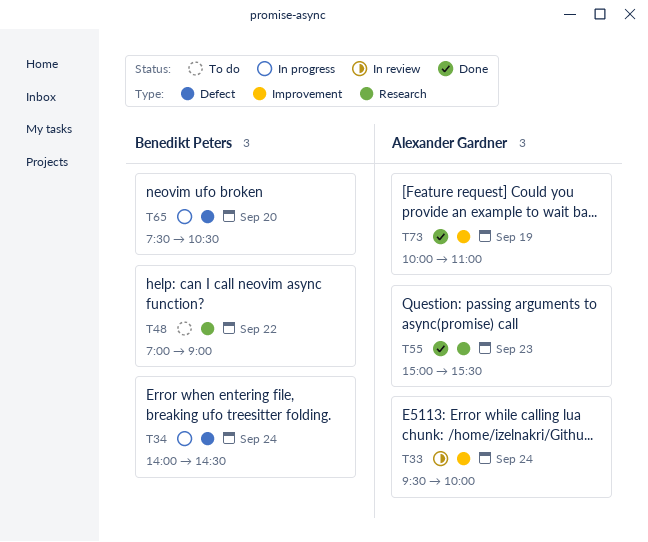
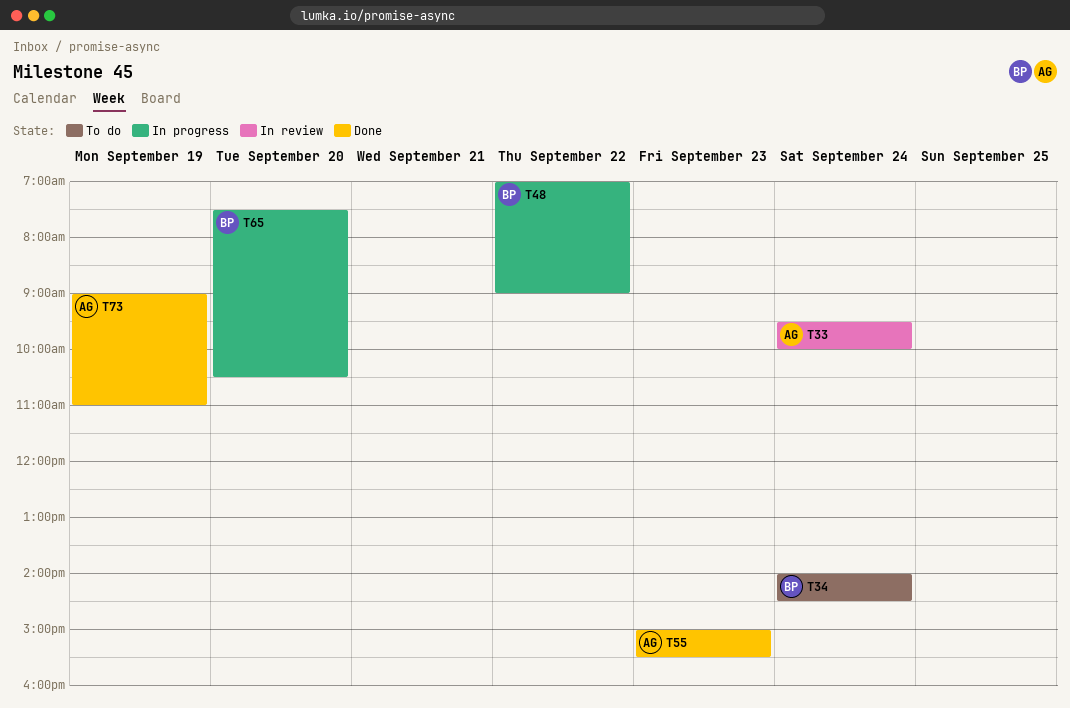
T34, status: In progress -> To do
T48, status: To do -> In progress
T73, begins: 10:00 -> 09:00

